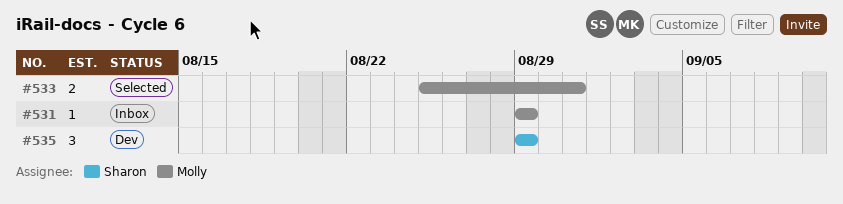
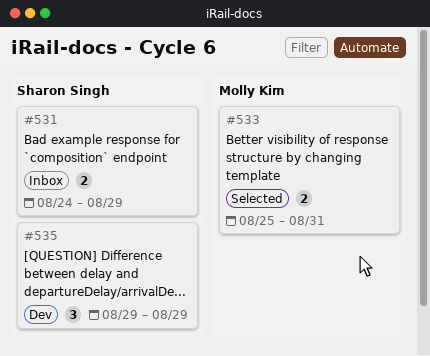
#531, owner: Molly Kim -> Sharon Singh
#531, estimate: 1 -> 2
#531, start: Aug 29 -> Aug 24

